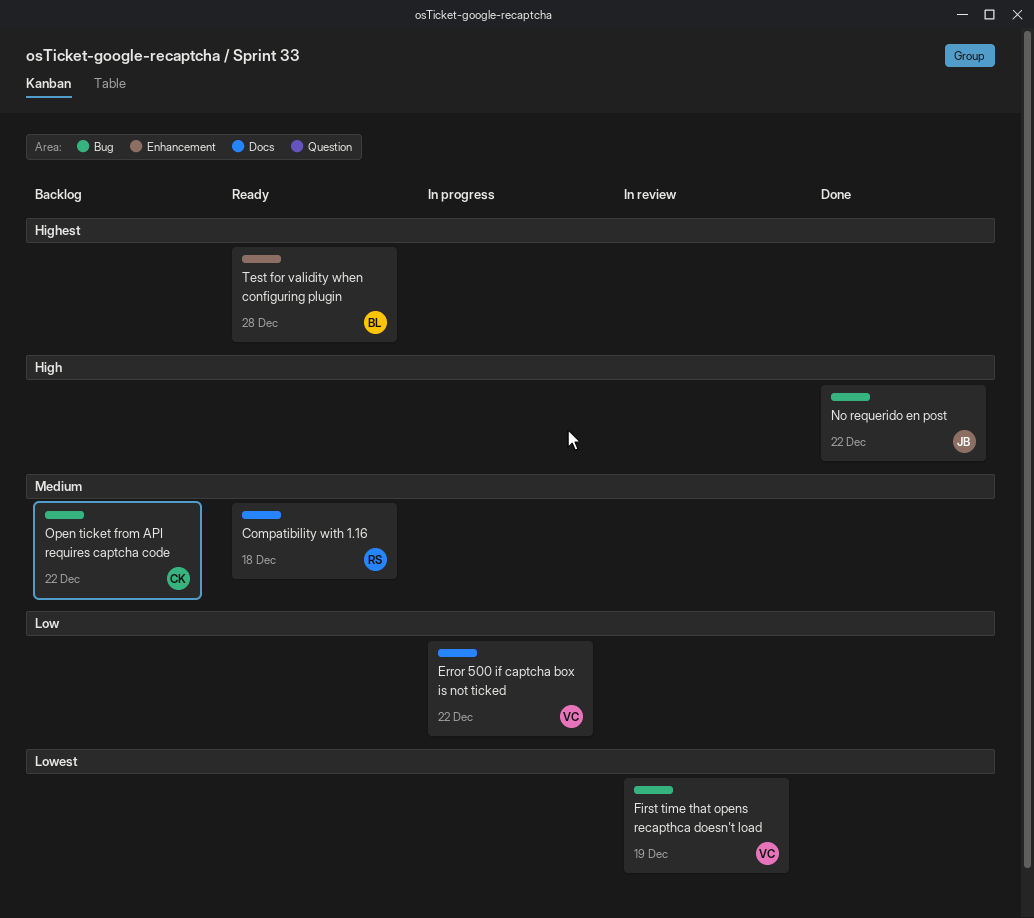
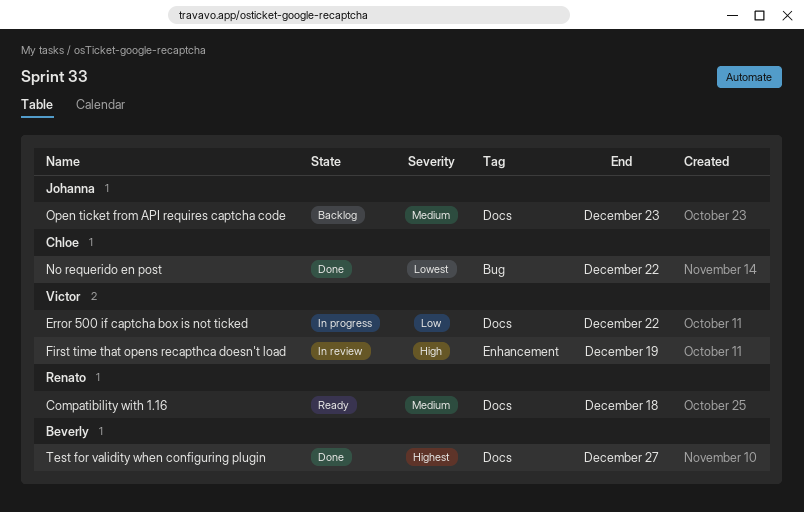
First time that opens recapthca doesn't load, priority: Lowest -> High
First time that opens recapthca doesn't load, label: Bug -> Enhancement
No requerido en post, owner: Johanna -> Chloe
No requerido en post, priority: High -> Lowest
Open ticket from API requires captcha code, owner: Chloe -> Johanna
Open ticket from API requires captcha code, label: Bug -> Docs
Open ticket from API requires captcha code, due: Dec 22 -> Dec 23
Test for validity when configuring plugin, status: Ready -> Done
Test for validity when configuring plugin, label: Enhancement -> Docs
Test for validity when configuring plugin, due: Dec 28 -> Dec 27

